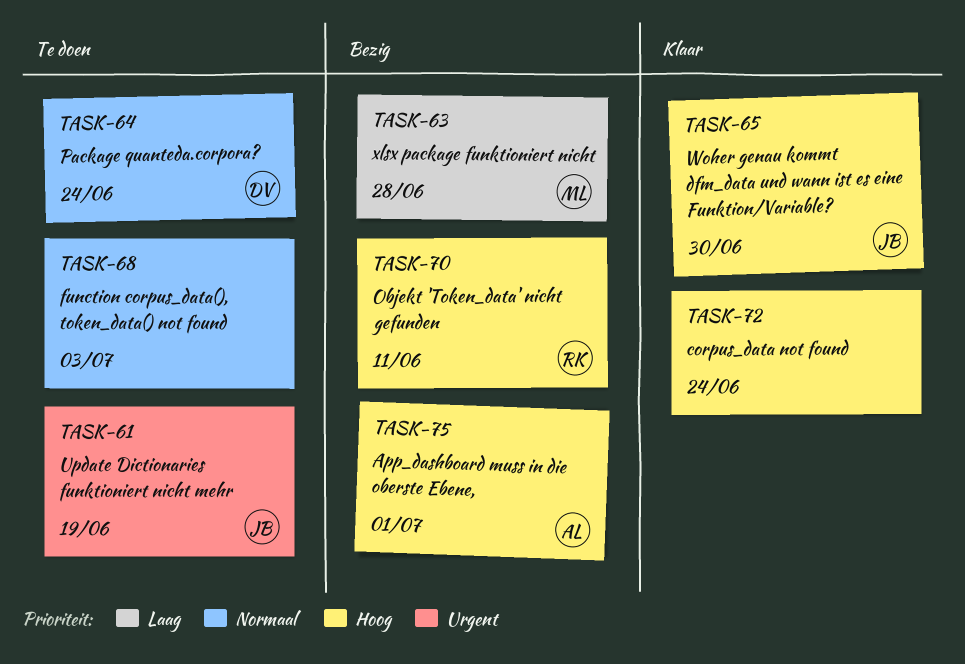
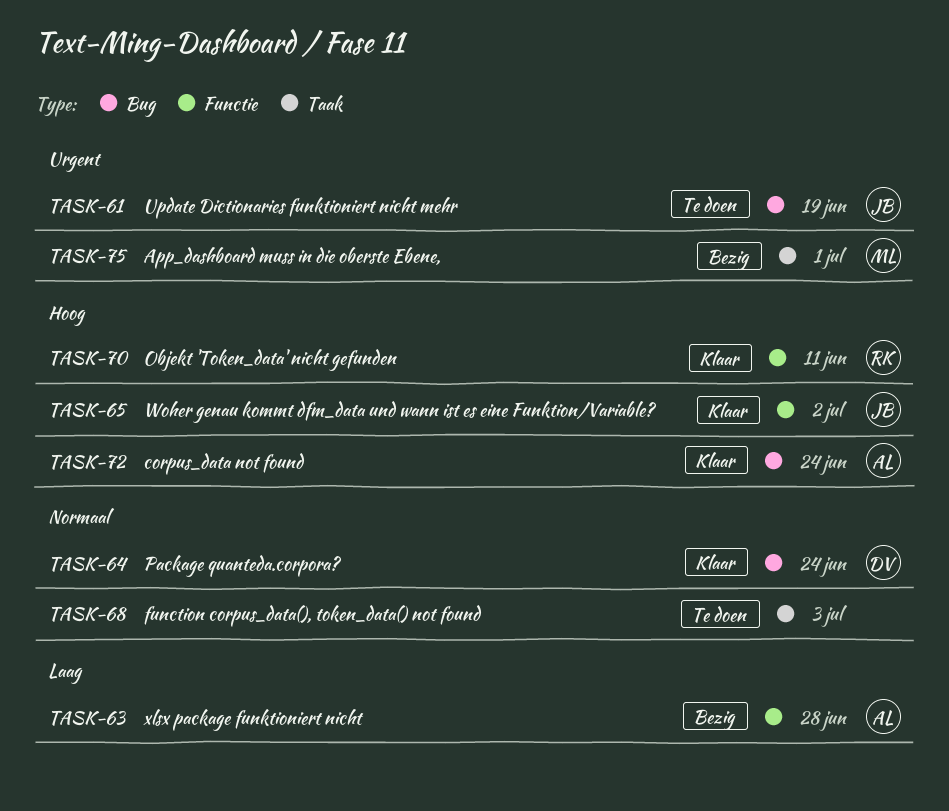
TASK-63, owner: ML -> AL
TASK-64, status: Te doen -> Klaar
TASK-65, due: Jun 30 -> Jul 2
TASK-70, status: Bezig -> Klaar
TASK-72, owner: none -> AL
TASK-75, owner: AL -> ML
TASK-75, priority: Hoog -> Urgent

